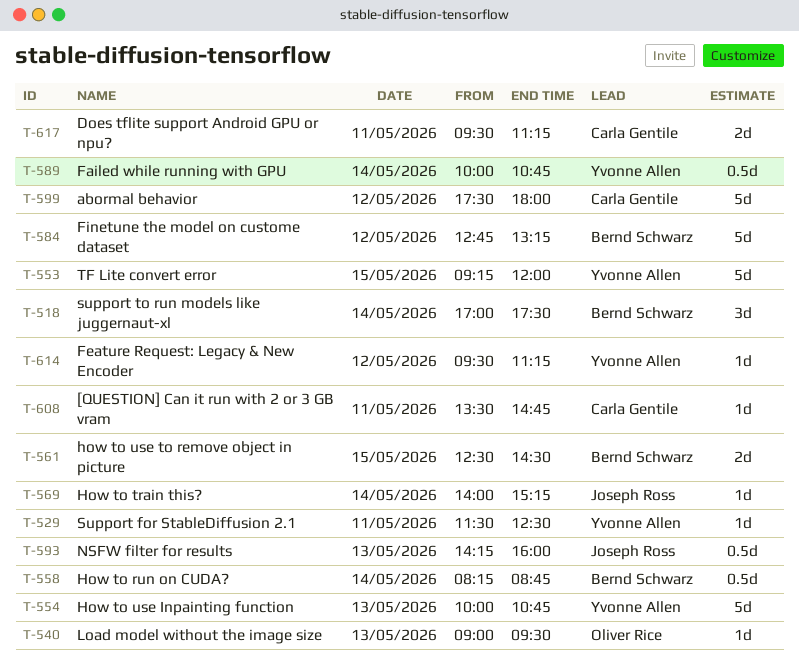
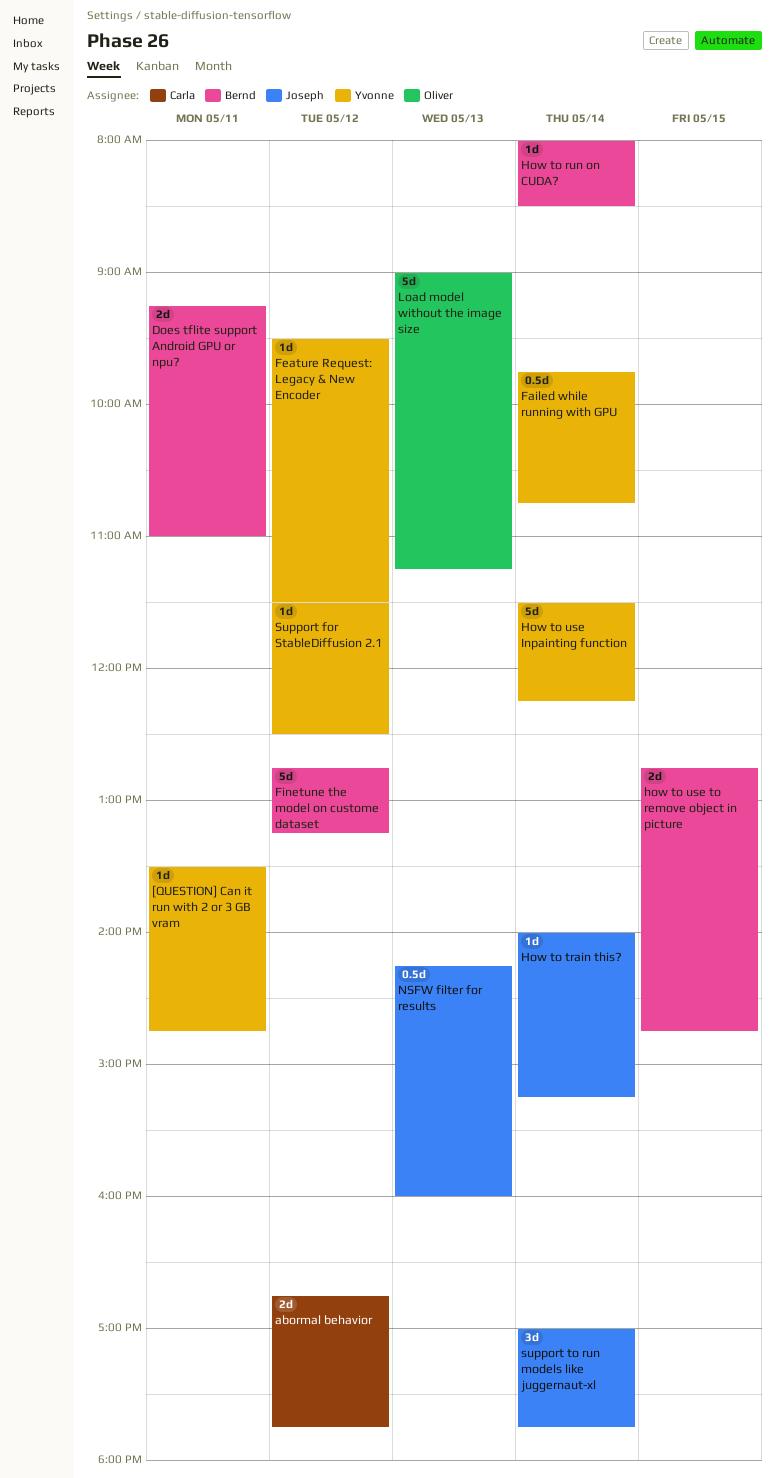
[QUESTION] Can it run with 2 or 3 GB vram, owner: Carla Gentile -> Yvonne Allen
abormal behavior, estimate: 5d -> 2d
abormal behavior, begins: 17:30 -> 16:45
abormal behavior, ends: 18:00 -> 17:45
Does tflite support Android GPU or npu?, owner: Carla Gentile -> Bernd Schwarz
Does tflite support Android GPU or npu?, begins: 09:30 -> 09:15
Does tflite support Android GPU or npu?, ends: 11:15 -> 11:00
Failed while running with GPU, begins: 10:00 -> 09:45
Feature Request: Legacy & New Encoder, ends: 11:15 -> 11:30
How to run on CUDA?, estimate: 0.5d -> 1d
How to run on CUDA?, begins: 08:15 -> 08:00
How to run on CUDA?, ends: 08:45 -> 08:30
How to use Inpainting function, day: May 13 -> May 14
How to use Inpainting function, begins: 10:00 -> 11:30
How to use Inpainting function, ends: 10:45 -> 12:15
how to use to remove object in picture, begins: 12:30 -> 12:45
how to use to remove object in picture, ends: 14:30 -> 14:45
Load model without the image size, estimate: 1d -> 5d
Load model without the image size, ends: 09:30 -> 11:15
Support for StableDiffusion 2.1, day: May 11 -> May 12
support to run models like juggernaut-xl, owner: Bernd Schwarz -> Joseph Ross
support to run models like juggernaut-xl, ends: 17:30 -> 17:45
TF Lite convert error: present -> none

